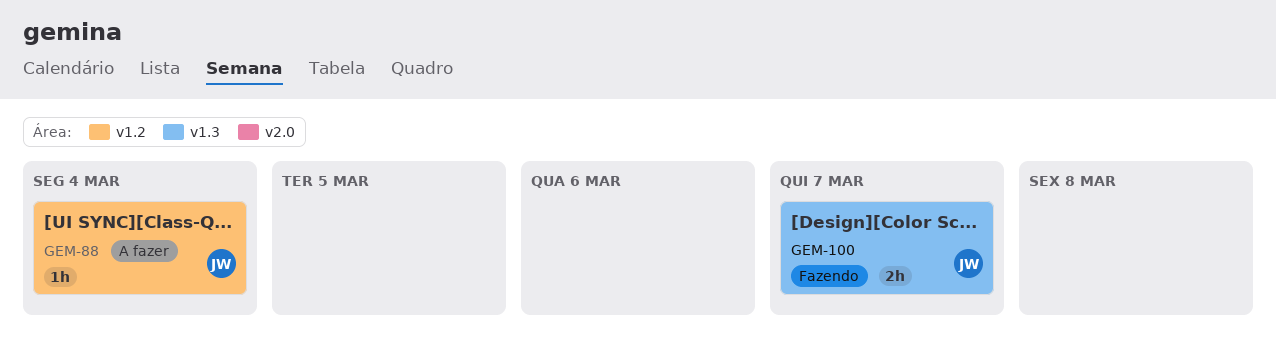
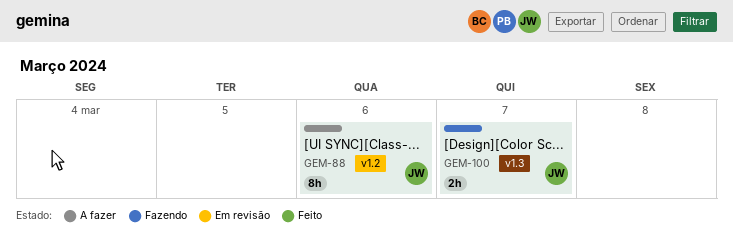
GEM-88, estimate: 1h -> 8h
GEM-88, due: Mar 4 -> Mar 6

